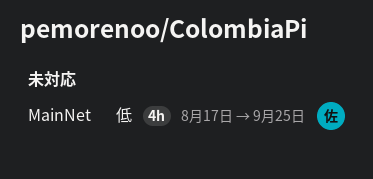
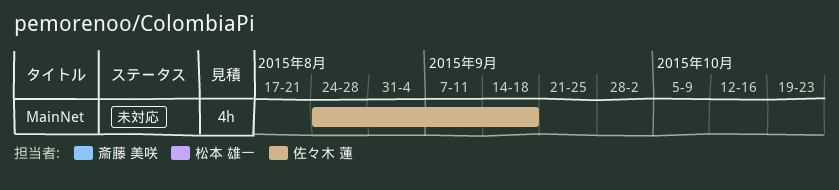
MainNet, start: Aug 17 -> Aug 24
MainNet, due: Sep 25 -> Sep 18

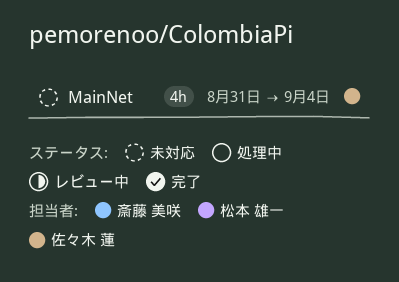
MainNet, start: Aug 24 -> Aug 31
MainNet, due: Sep 18 -> Sep 4

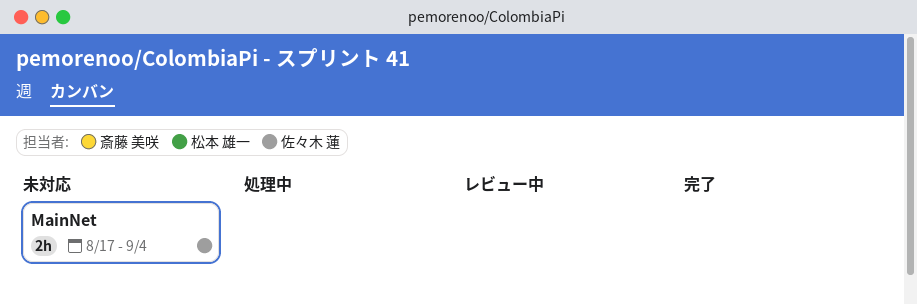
MainNet, estimate: 4h -> 2h
MainNet, start: Aug 31 -> Aug 17

